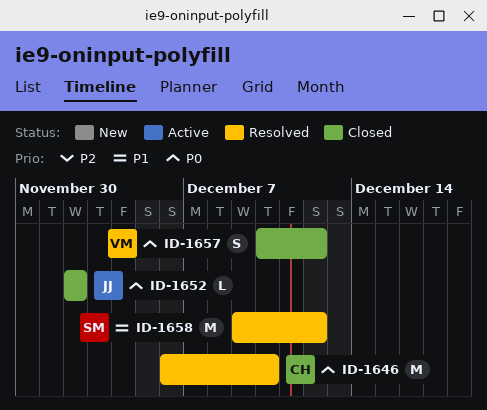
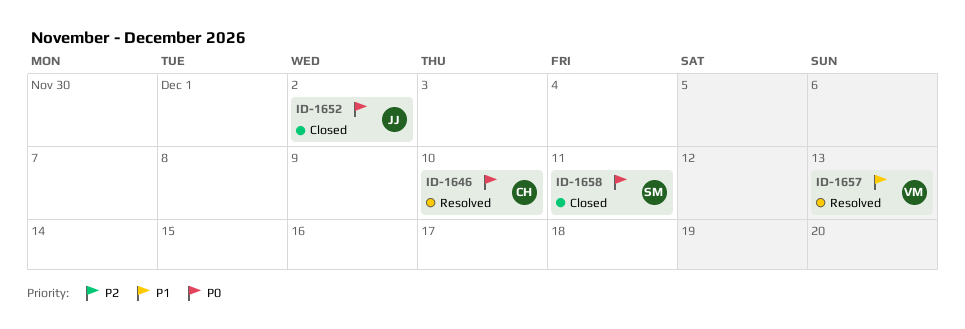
ID-1657, status: Closed -> Resolved
ID-1657, priority: P0 -> P1
ID-1657, due: Dec 12 -> Dec 13
ID-1658, status: Resolved -> Closed
ID-1658, priority: P1 -> P0
ID-1658, due: Dec 12 -> Dec 11

